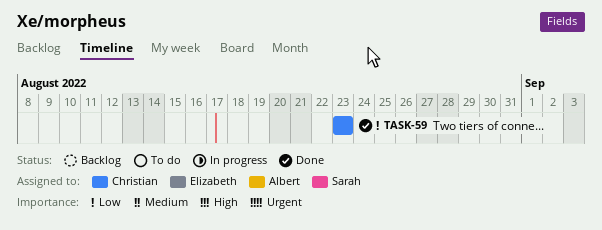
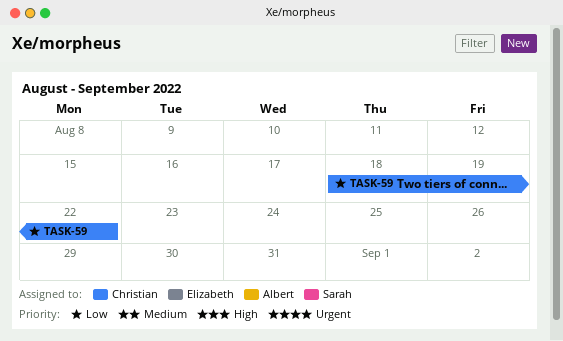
TASK-59, start: Aug 23 -> Aug 18
TASK-59, due: Aug 23 -> Aug 22

